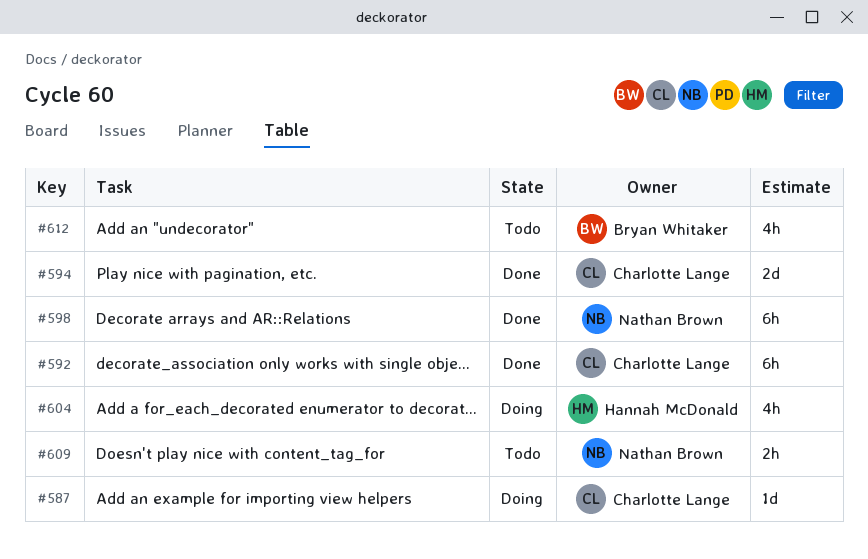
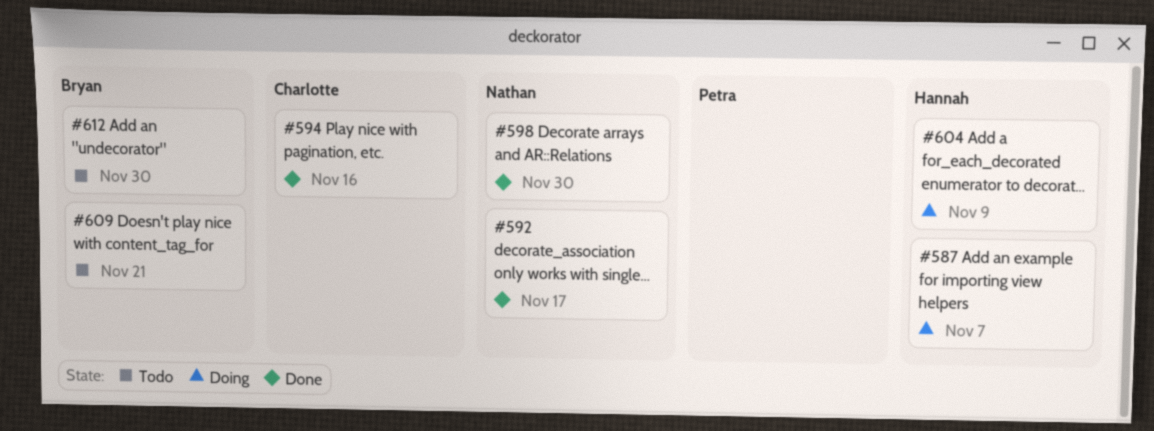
#587, owner: Charlotte Lange -> Hannah McDonald
#592, owner: Charlotte Lange -> Nathan Brown
#609, owner: Nathan Brown -> Bryan Whitaker

